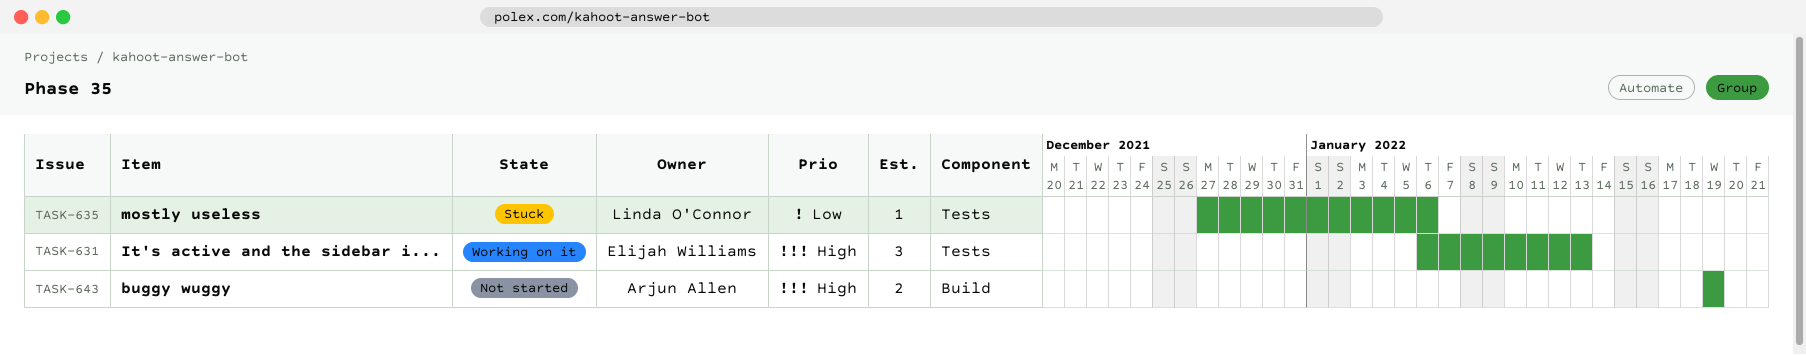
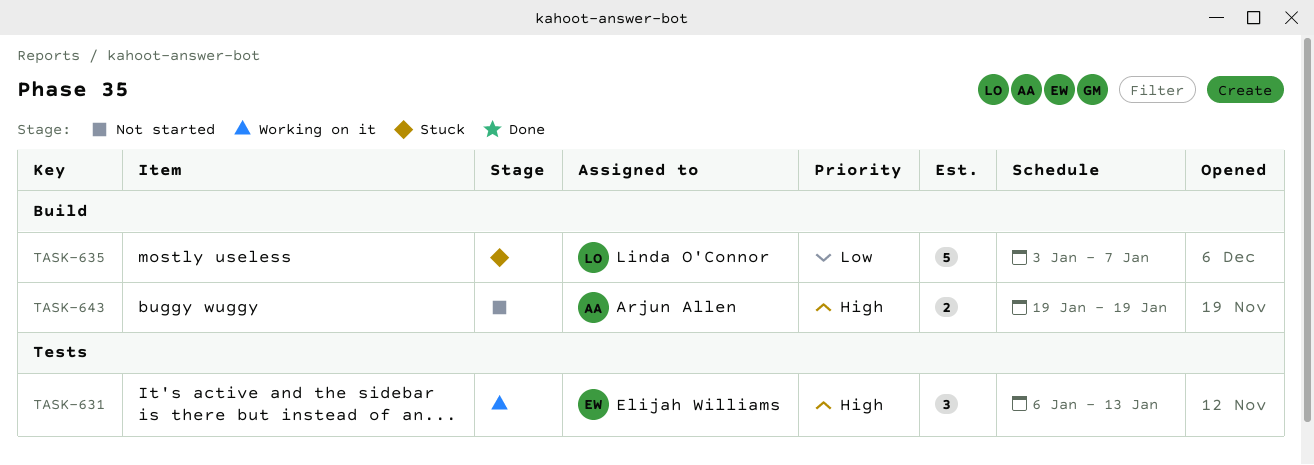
TASK-635, label: Tests -> Build
TASK-635, estimate: 1 -> 5
TASK-635, start: Dec 27 -> Jan 3
TASK-635, due: Jan 6 -> Jan 7

